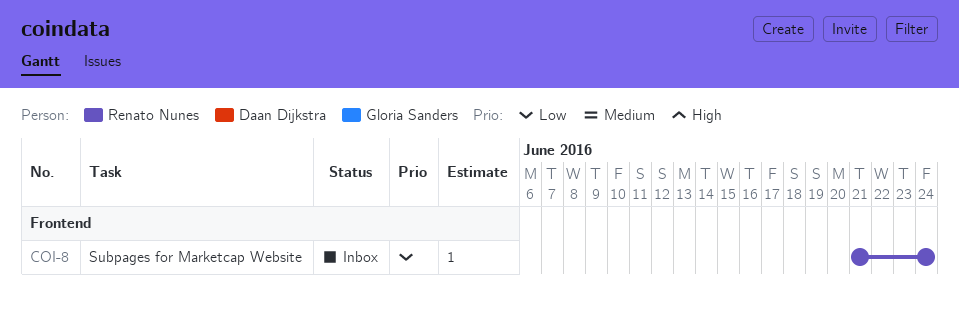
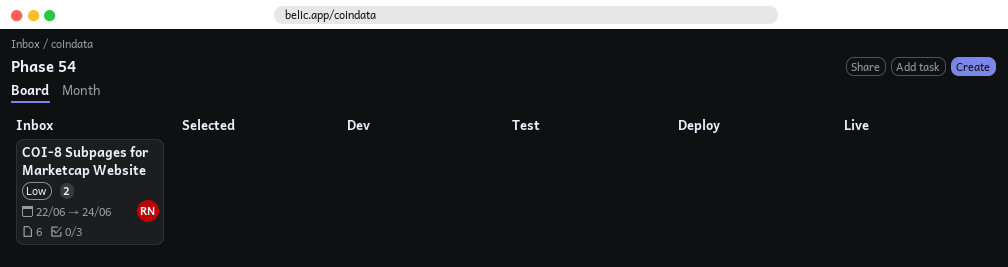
COI-8, estimate: 1 -> 2
COI-8, start: Jun 21 -> Jun 22

